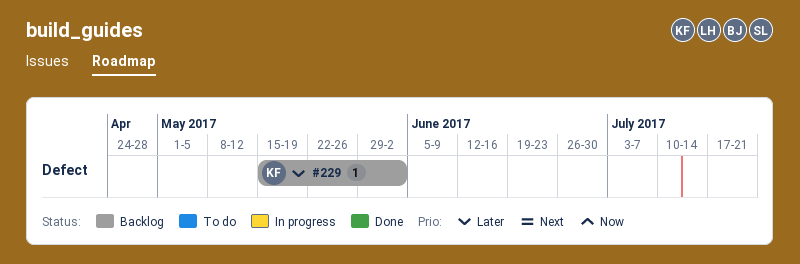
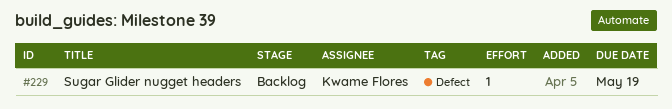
#229, due: Jun 2 -> May 19

